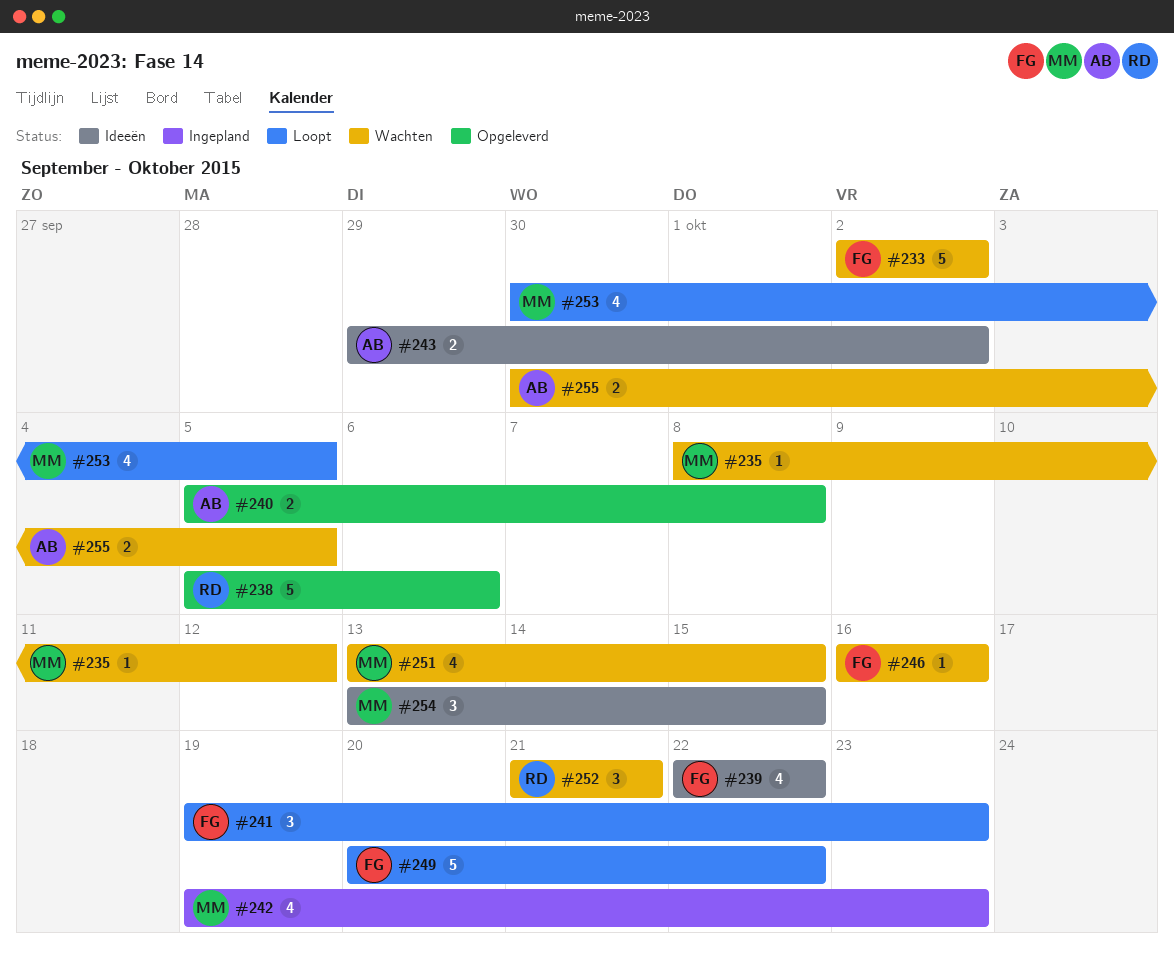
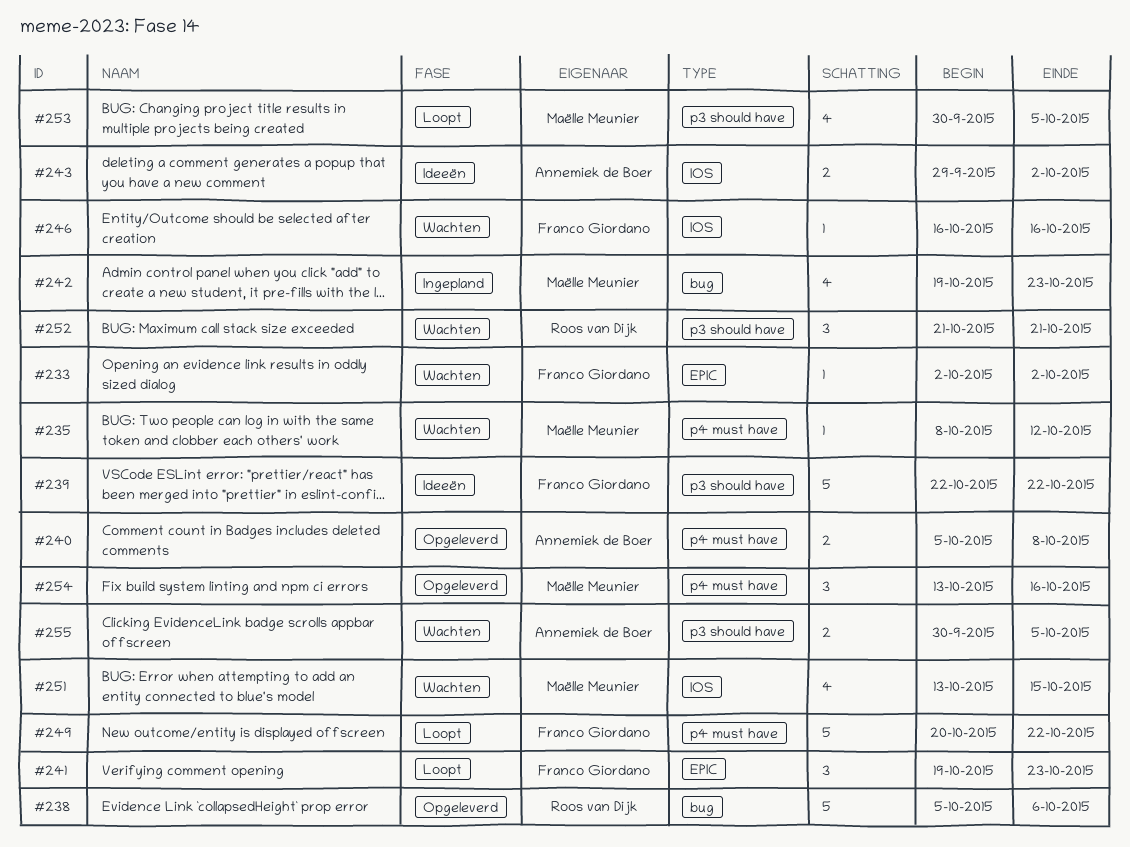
#233, estimate: 5 -> 1
#239, estimate: 4 -> 5
#254, status: Ideeën -> Opgeleverd
#254, due: Oct 15 -> Oct 16

